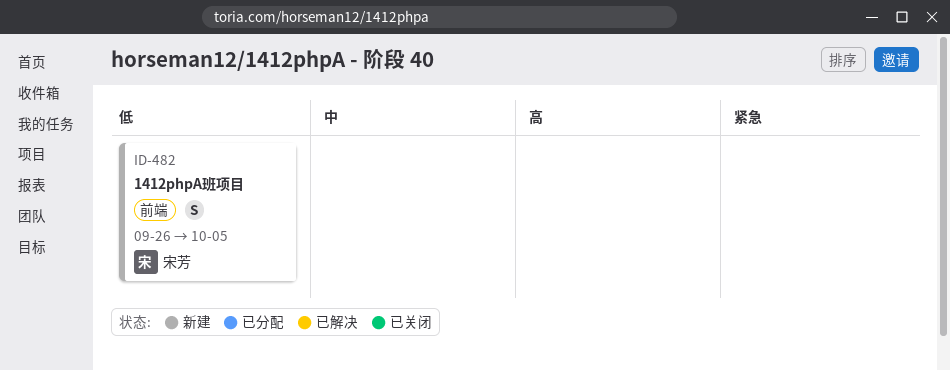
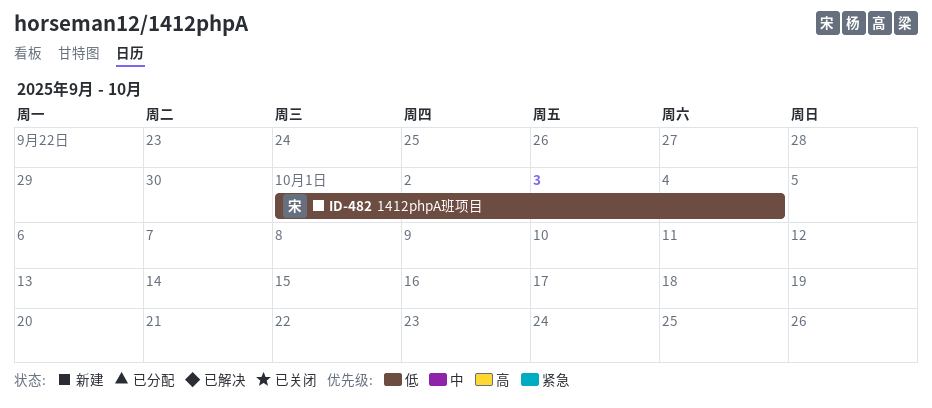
ID-482, start: Sep 26 -> Oct 1
ID-482, due: Oct 5 -> Oct 4

